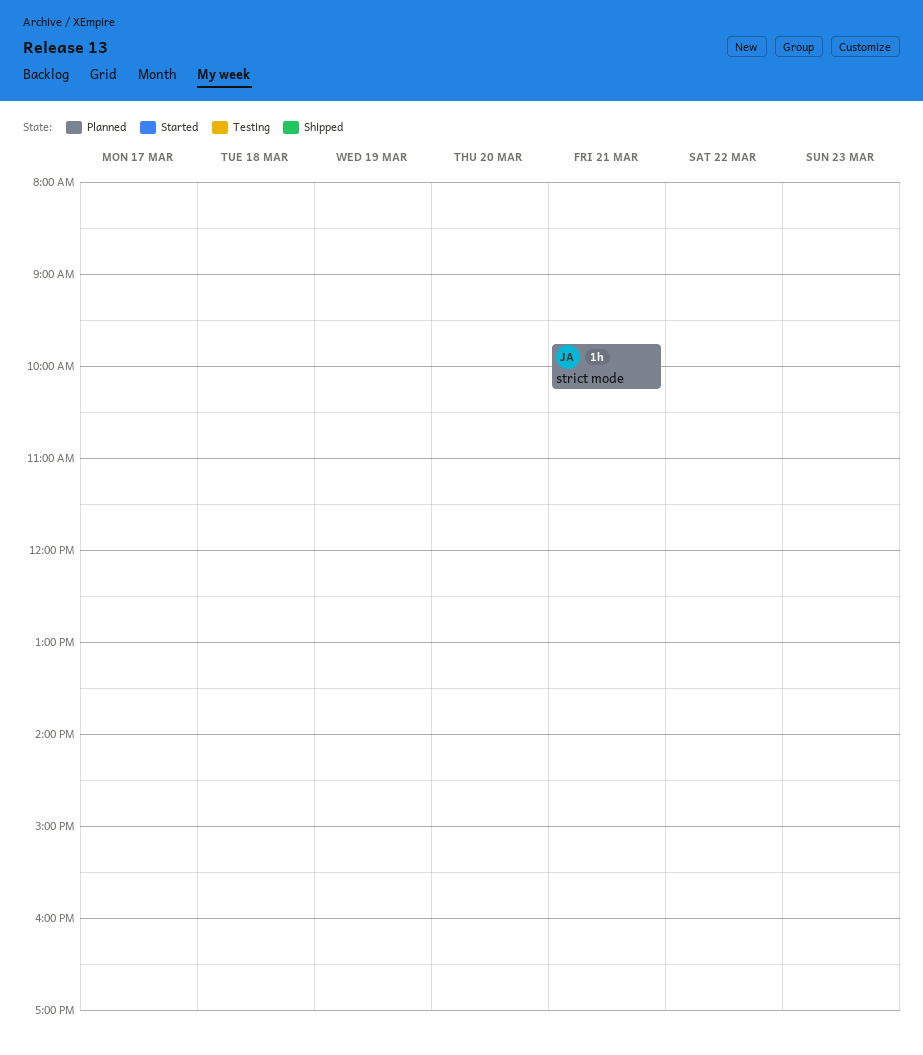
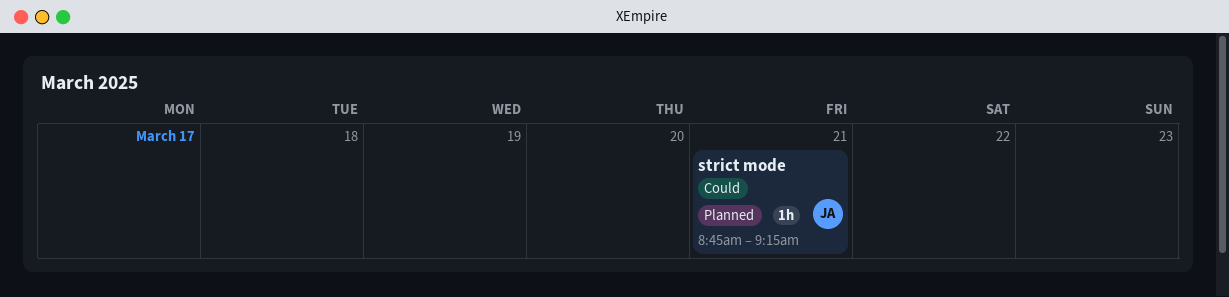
strict mode, begins: 09:45 -> 08:45
strict mode, ends: 10:15 -> 09:15

